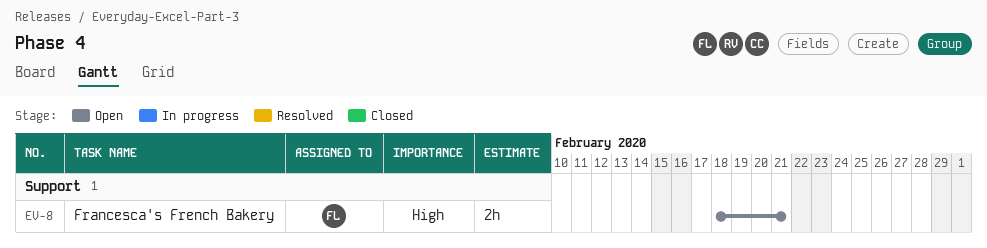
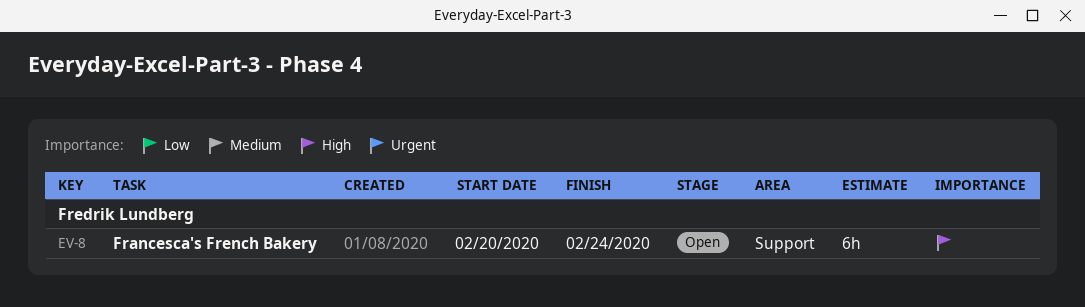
EV-8, estimate: 2h -> 6h
EV-8, start: Feb 18 -> Feb 20
EV-8, due: Feb 21 -> Feb 24

